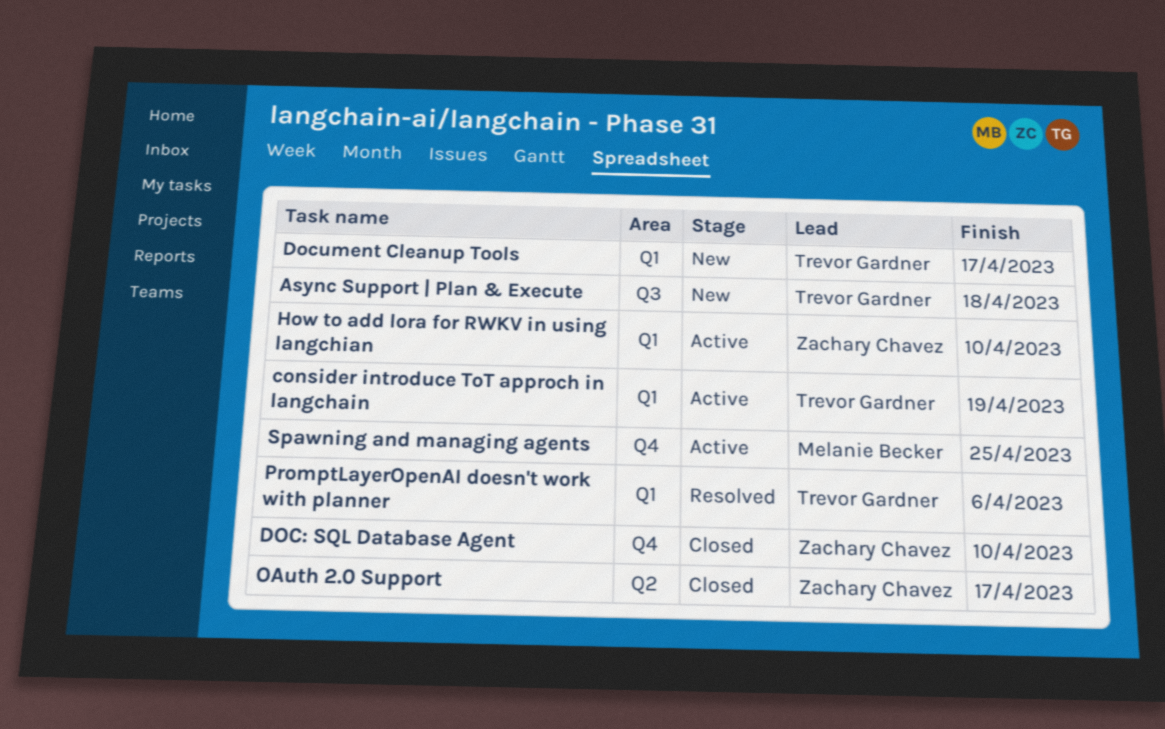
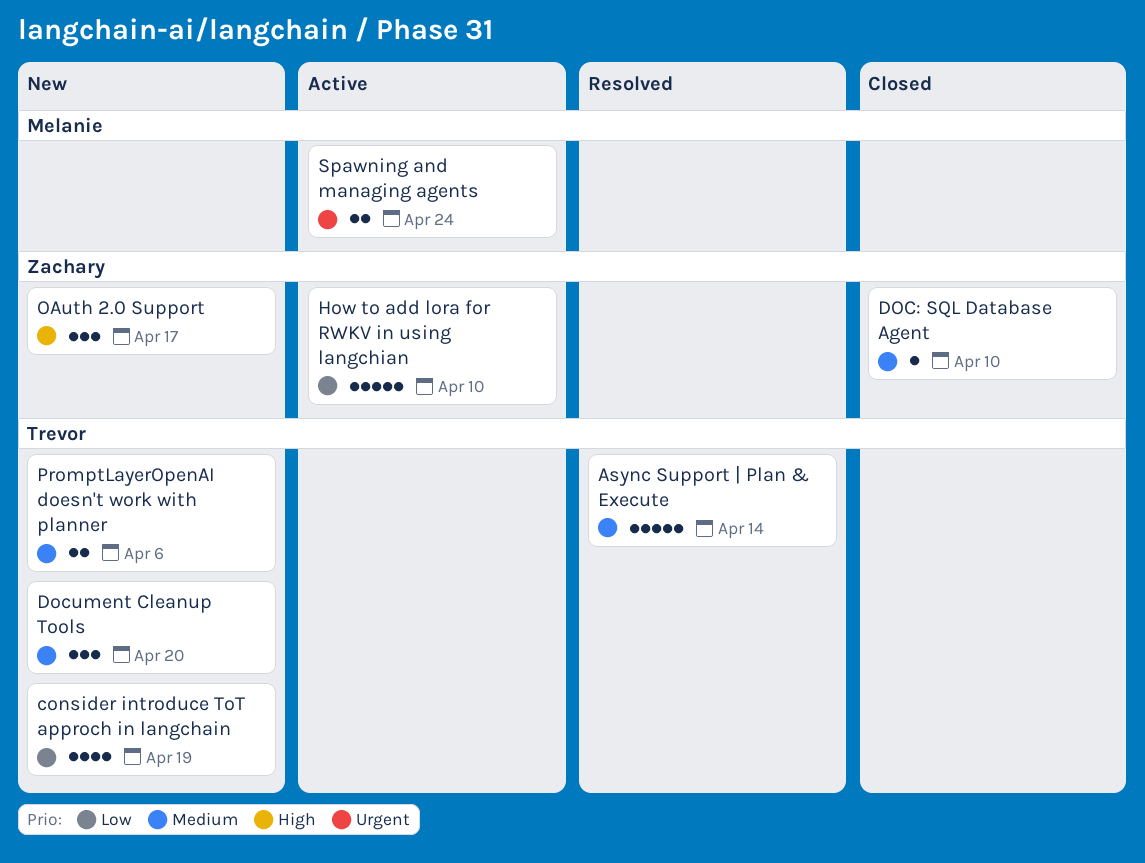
Async Support | Plan & Execute, status: New -> Resolved
Async Support | Plan & Execute, due: Apr 18 -> Apr 14
consider introduce ToT approch in langchain, status: Active -> New
Document Cleanup Tools, due: Apr 17 -> Apr 20
OAuth 2.0 Support, status: Closed -> New
PromptLayerOpenAI doesn't work with planner, status: Resolved -> New
Spawning and managing agents, due: Apr 25 -> Apr 24

